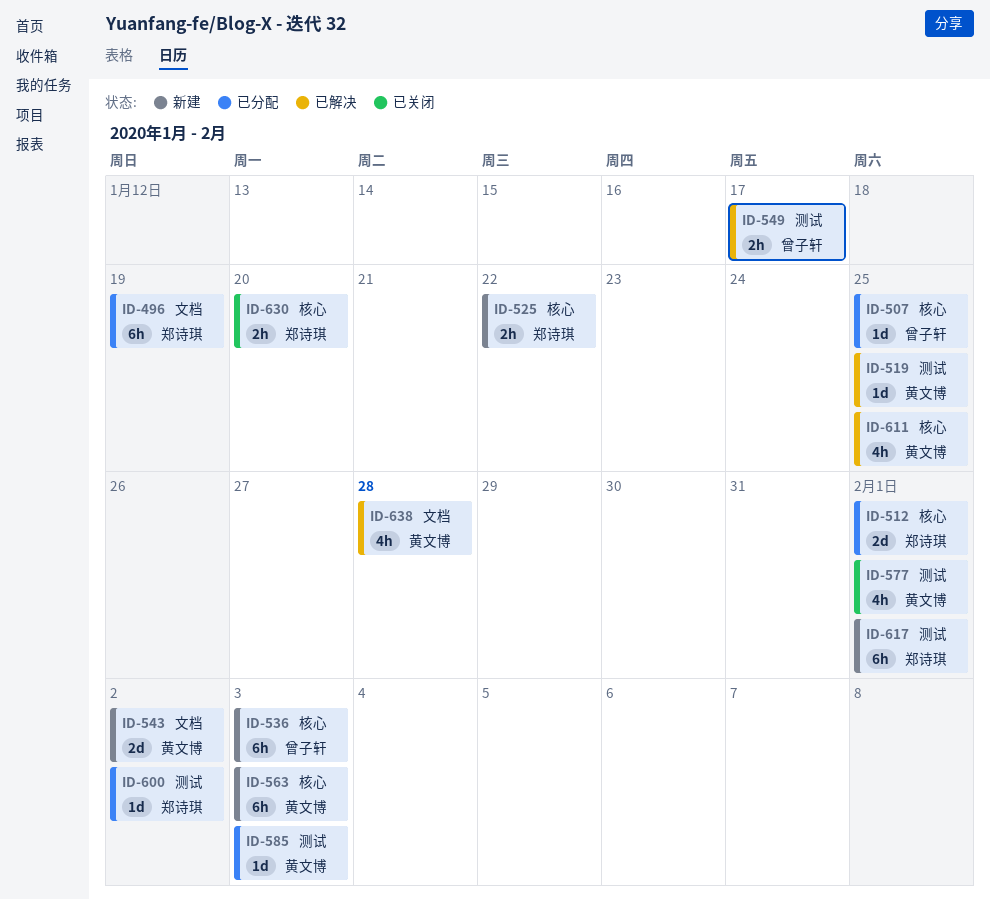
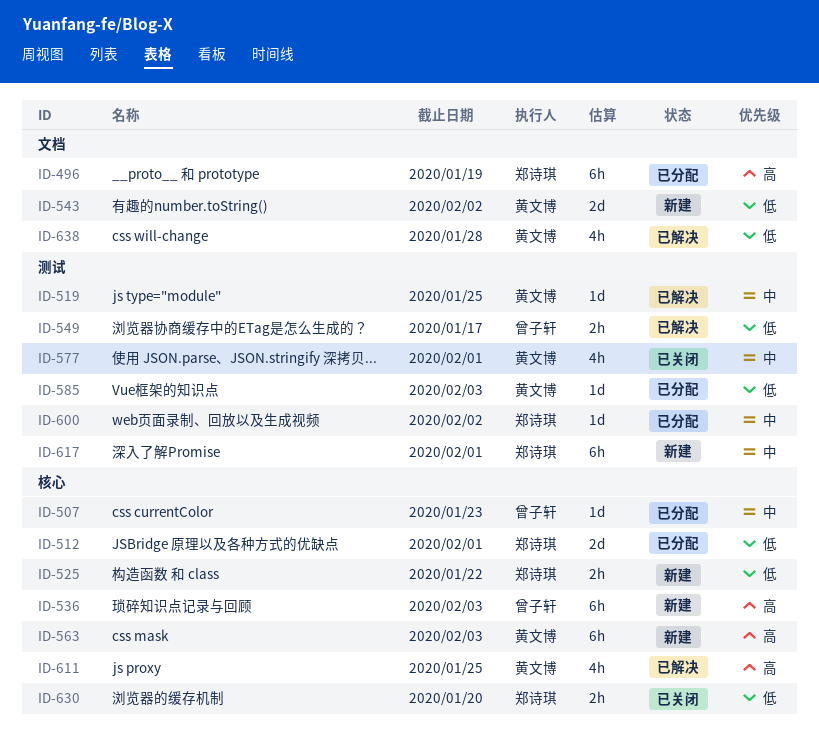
ID-507, due: Jan 25 -> Jan 23

